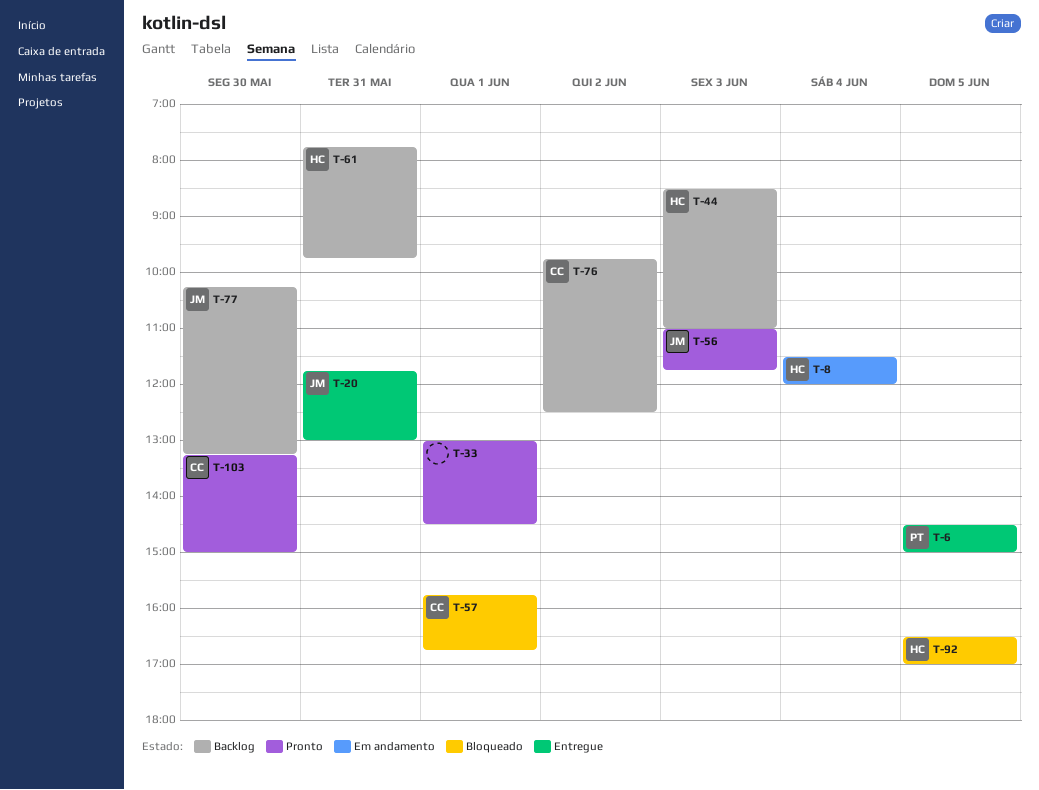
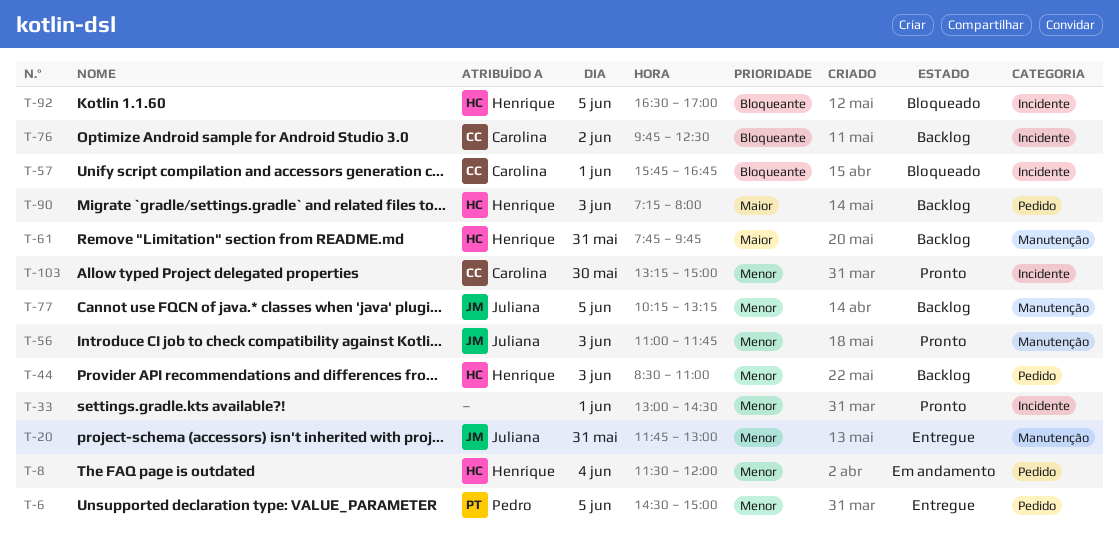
T-77, day: May 30 -> Jun 5
T-90: none -> present

